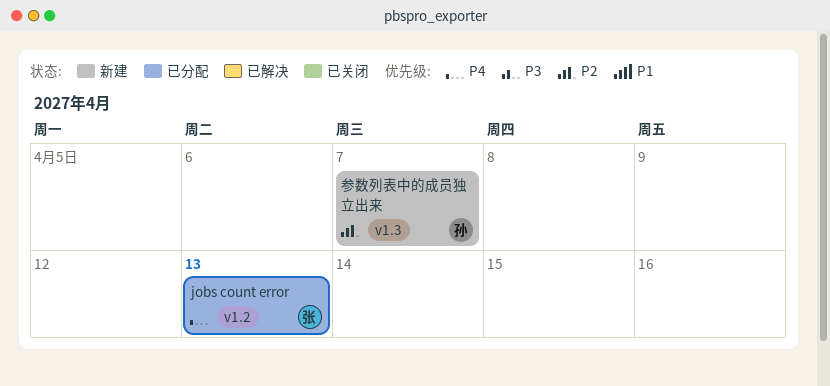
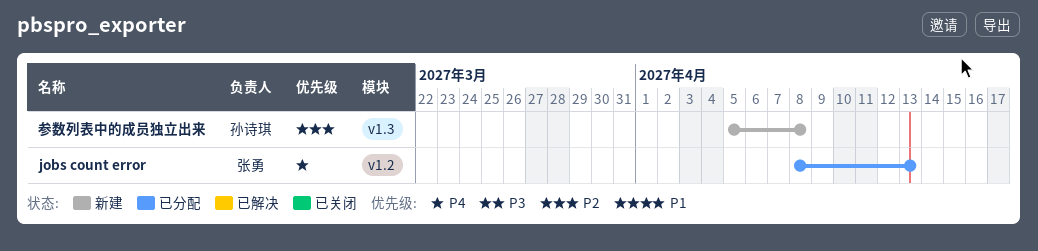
参数列表中的成员独立出来, due: Apr 7 -> Apr 8

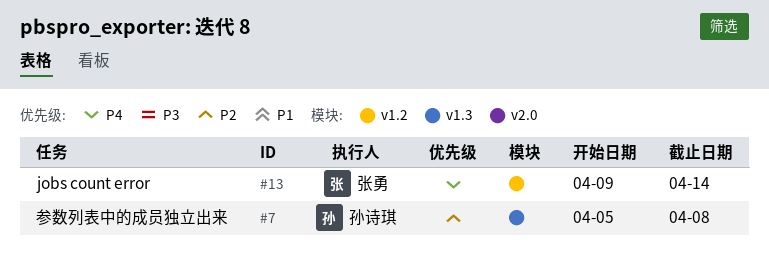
jobs count error, start: Apr 8 -> Apr 9
jobs count error, due: Apr 13 -> Apr 14

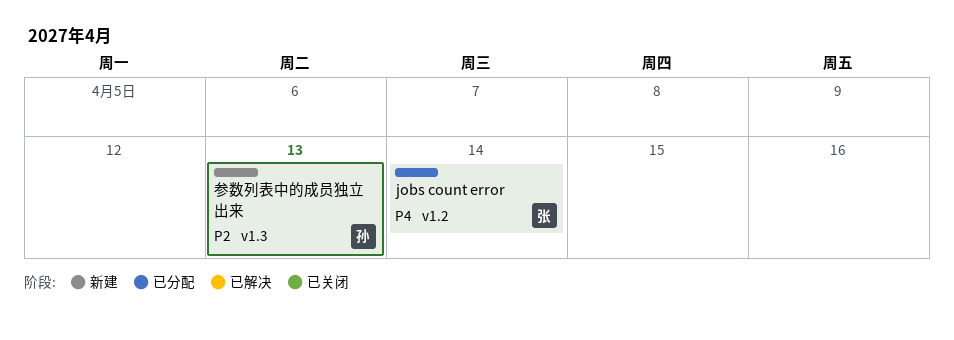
参数列表中的成员独立出来, due: Apr 8 -> Apr 13

